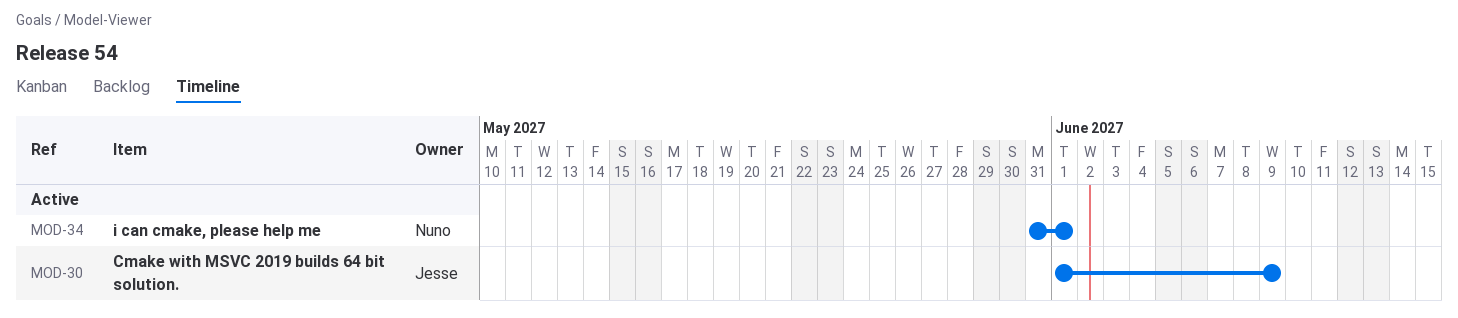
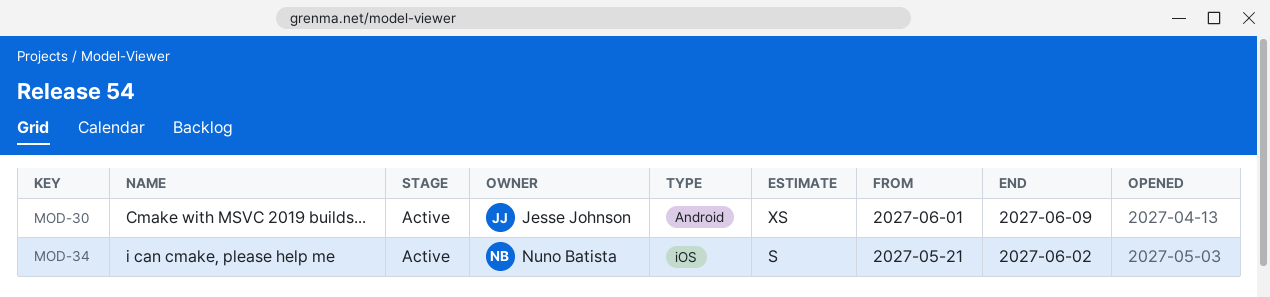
MOD-34, start: May 31 -> May 21
MOD-34, due: Jun 1 -> Jun 2

